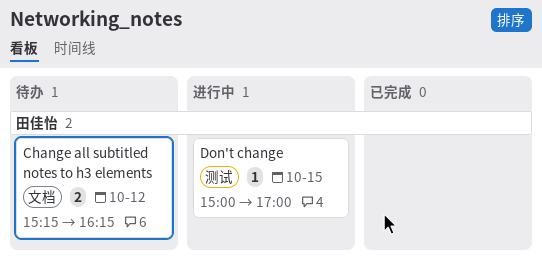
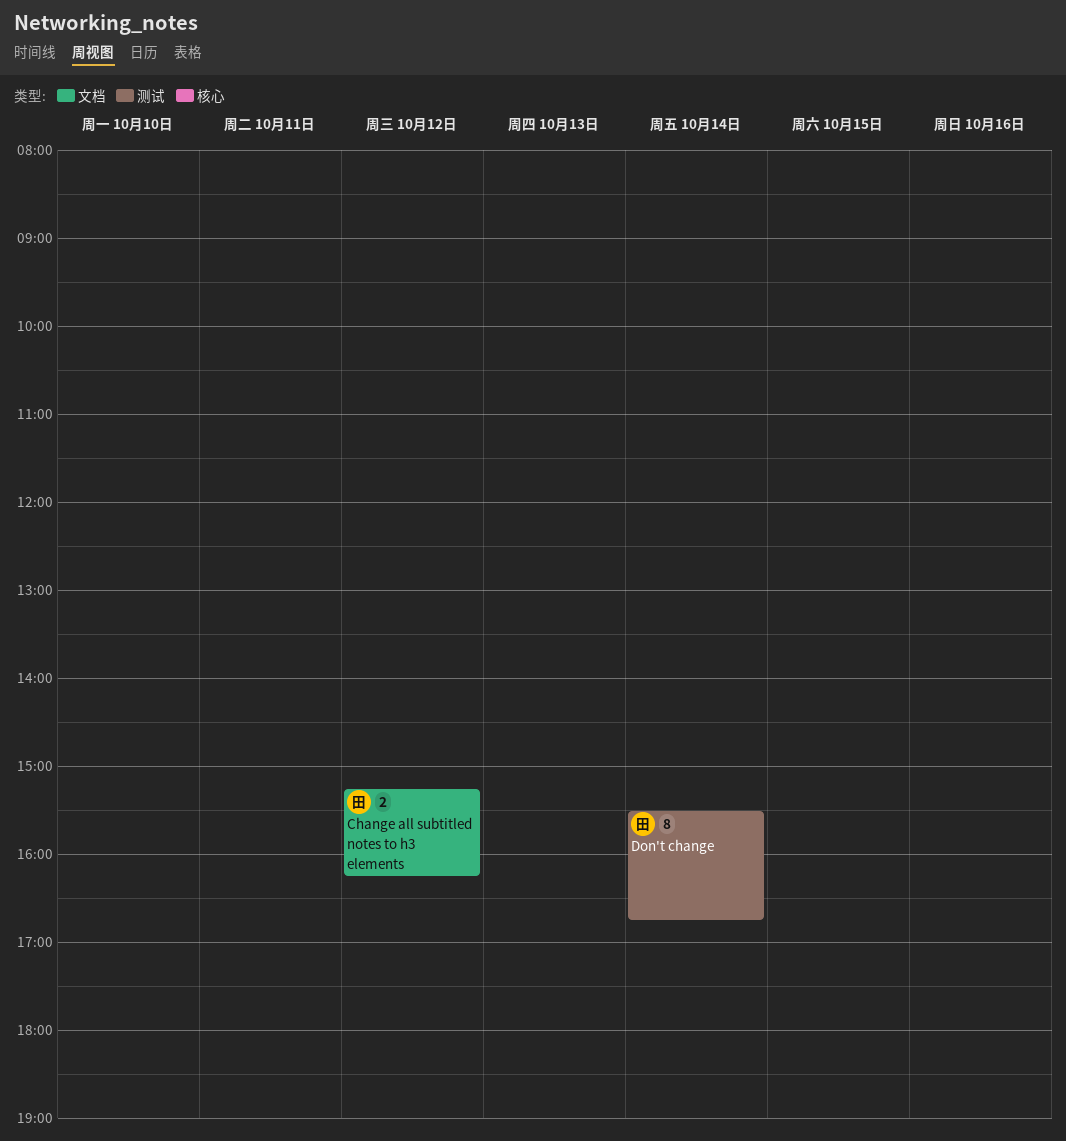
Don't change, estimate: 1 -> 8
Don't change, day: Oct 15 -> Oct 14
Don't change, begins: 15:00 -> 15:30
Don't change, ends: 17:00 -> 16:45

